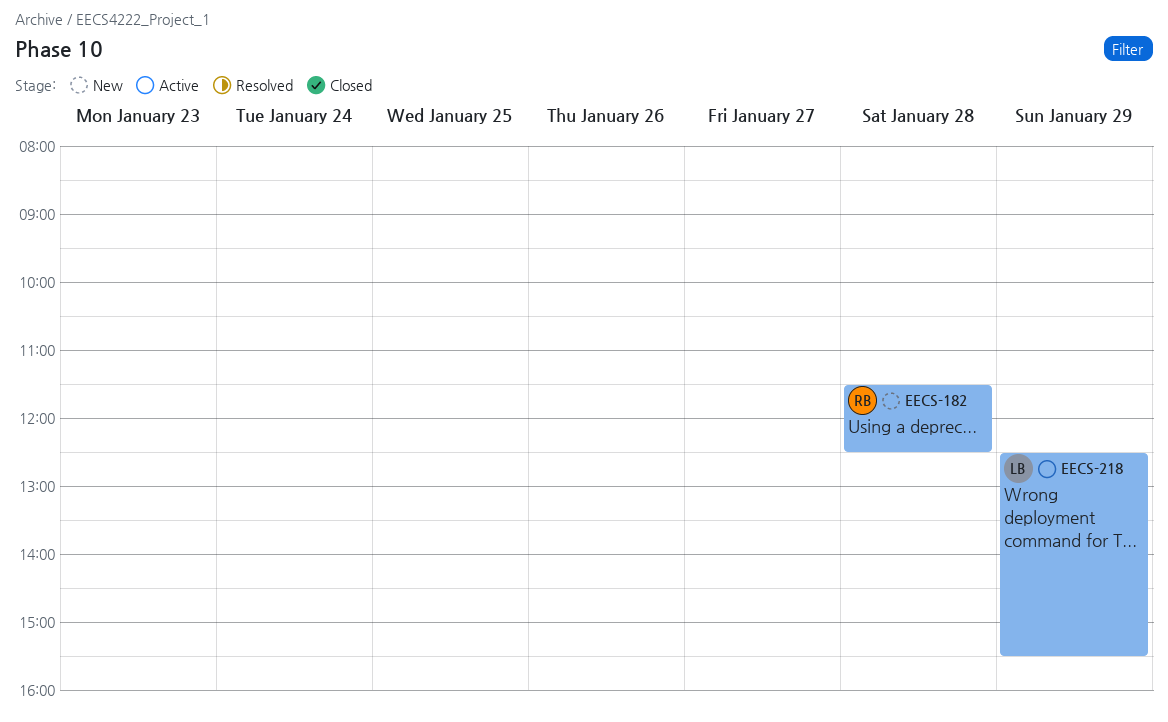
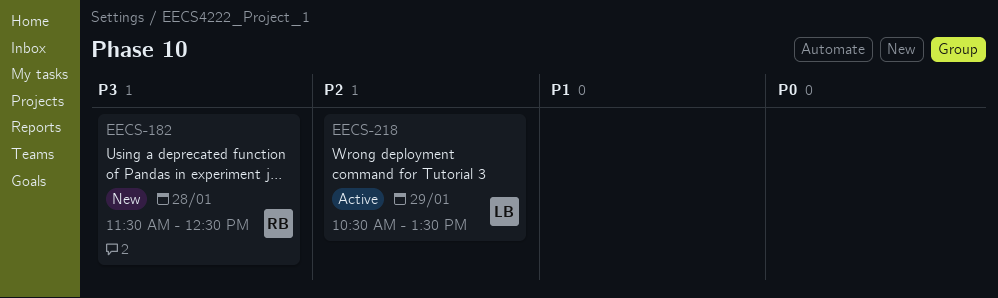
EECS-218, begins: 12:30 -> 10:30
EECS-218, ends: 15:30 -> 13:30

